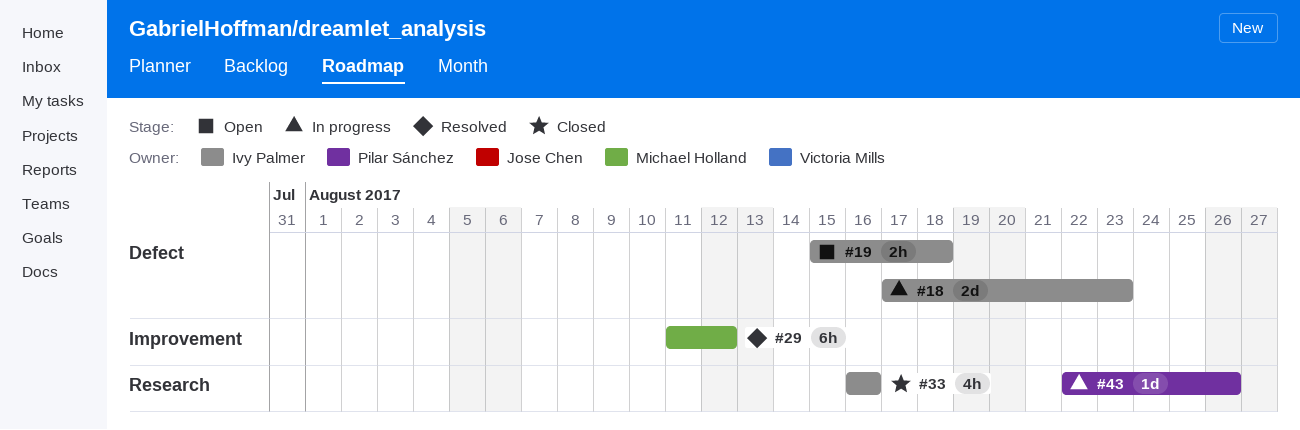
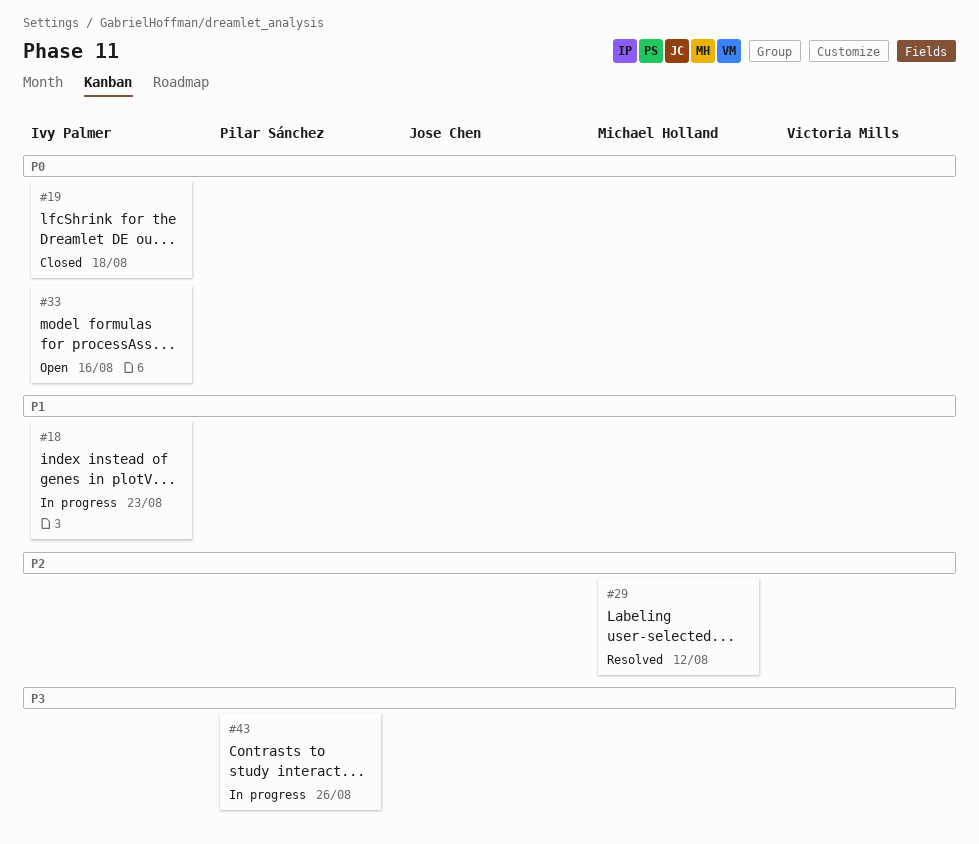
#19, status: Open -> Closed
#33, status: Closed -> Open

